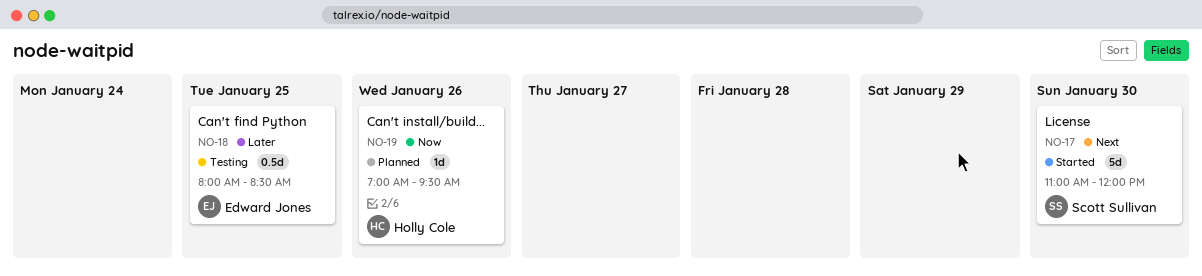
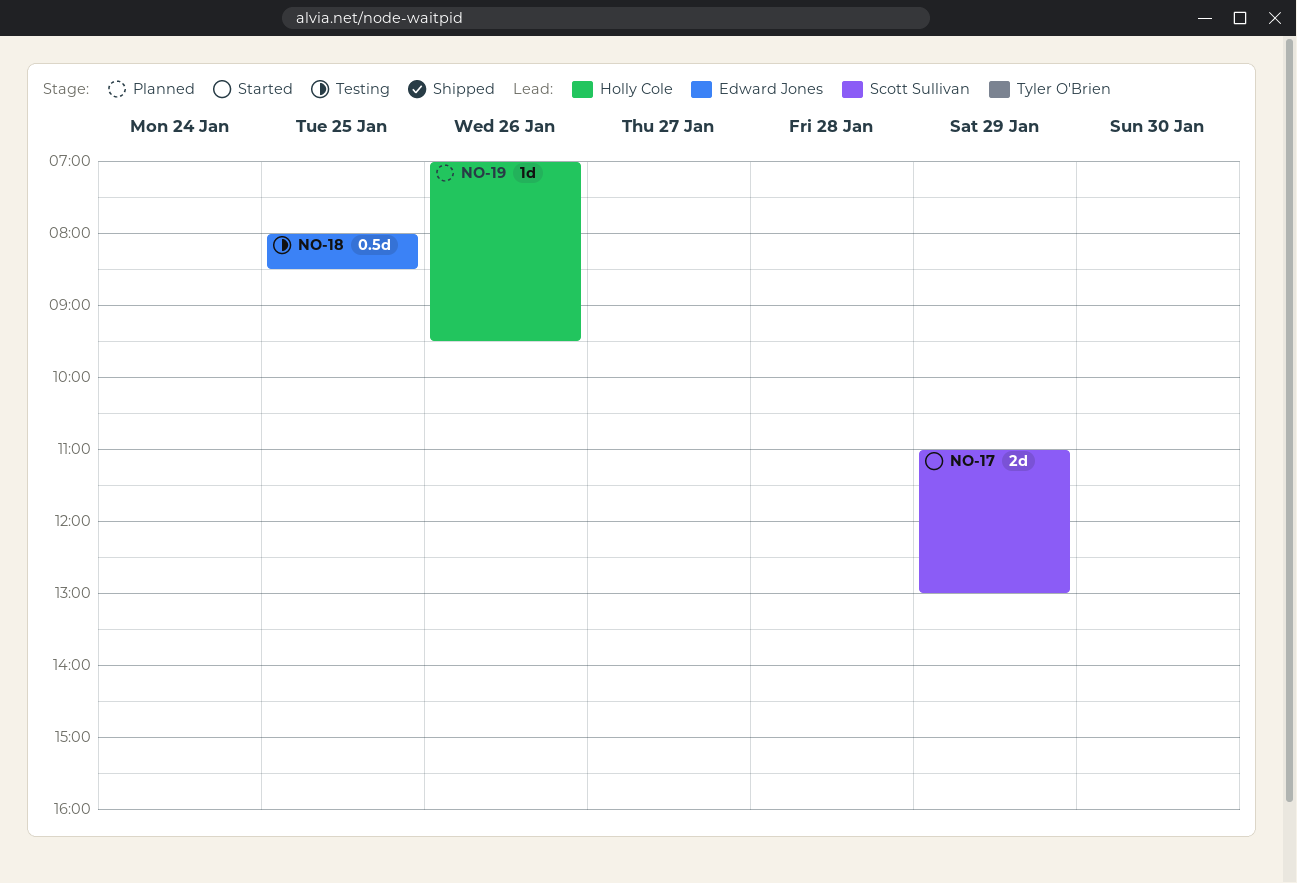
NO-17, estimate: 5d -> 2d
NO-17, day: Jan 30 -> Jan 29
NO-17, ends: 12:00 -> 13:00

